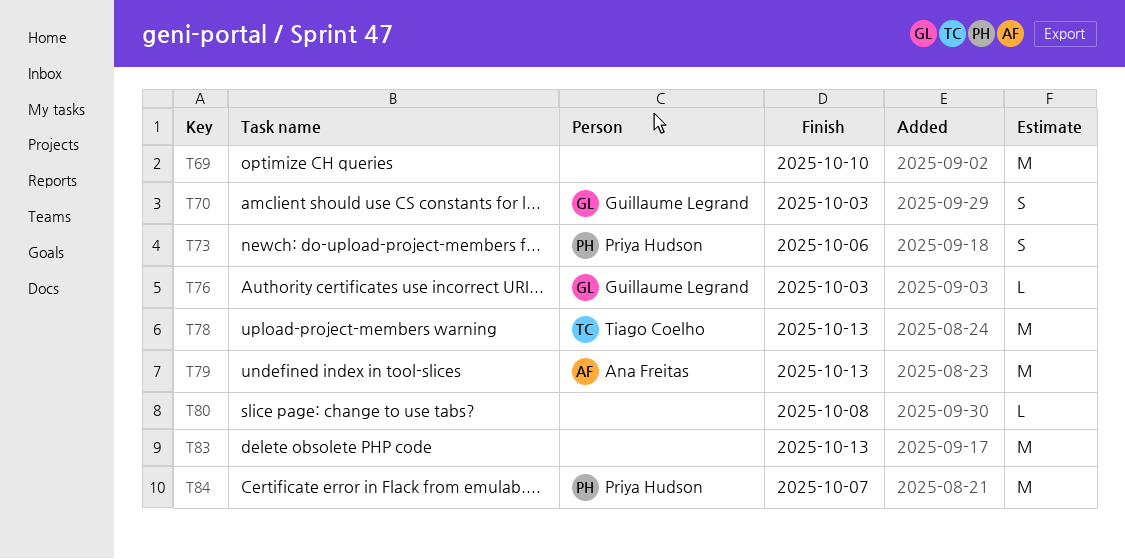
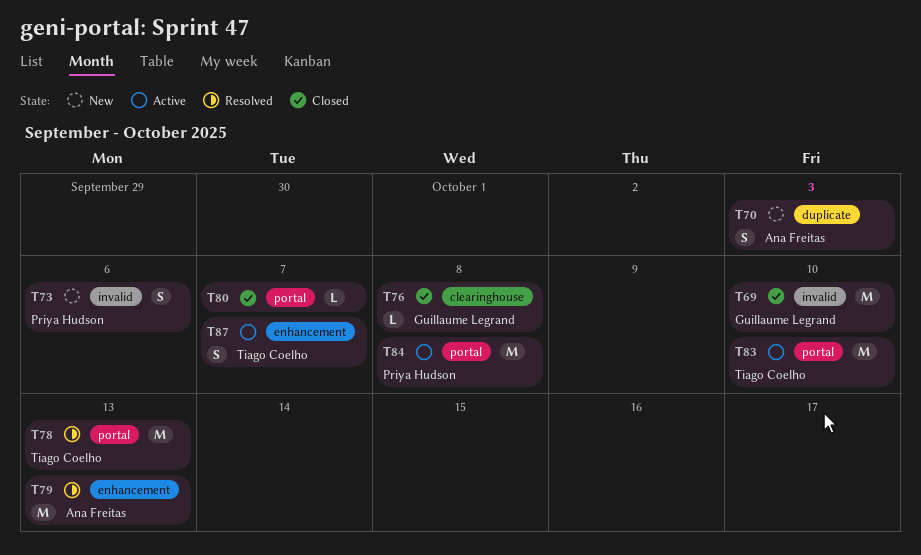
T69, owner: none -> Guillaume Legrand
T70, owner: Guillaume Legrand -> Ana Freitas
T76, due: Oct 3 -> Oct 8
T80, due: Oct 8 -> Oct 7
T83, owner: none -> Tiago Coelho
T83, due: Oct 13 -> Oct 10
T84, due: Oct 7 -> Oct 8
T87: none -> present

